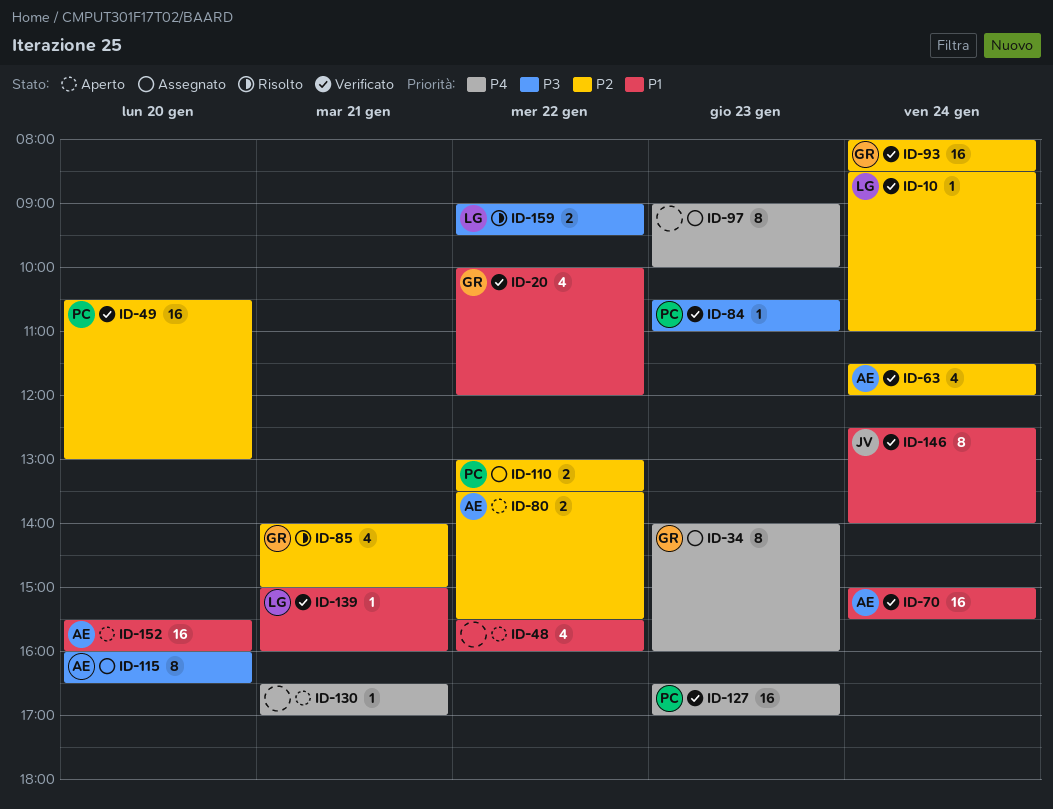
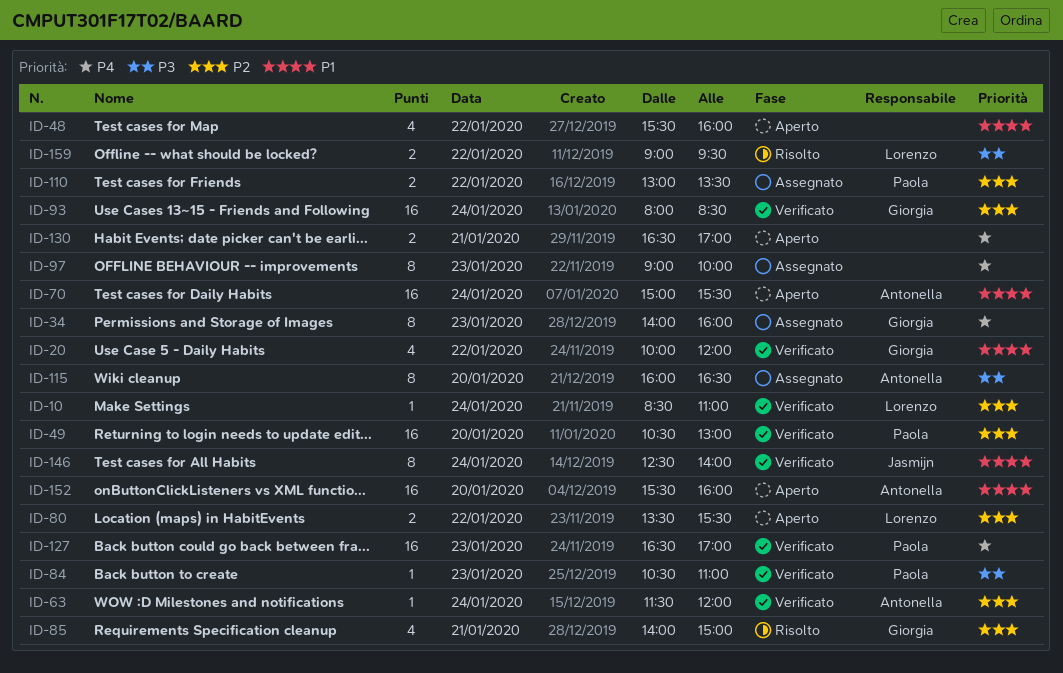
ID-63, estimate: 4 -> 1
ID-70, status: Verificato -> Aperto
ID-80, owner: Antonella -> Lorenzo
ID-130, estimate: 1 -> 2
ID-139: present -> none

